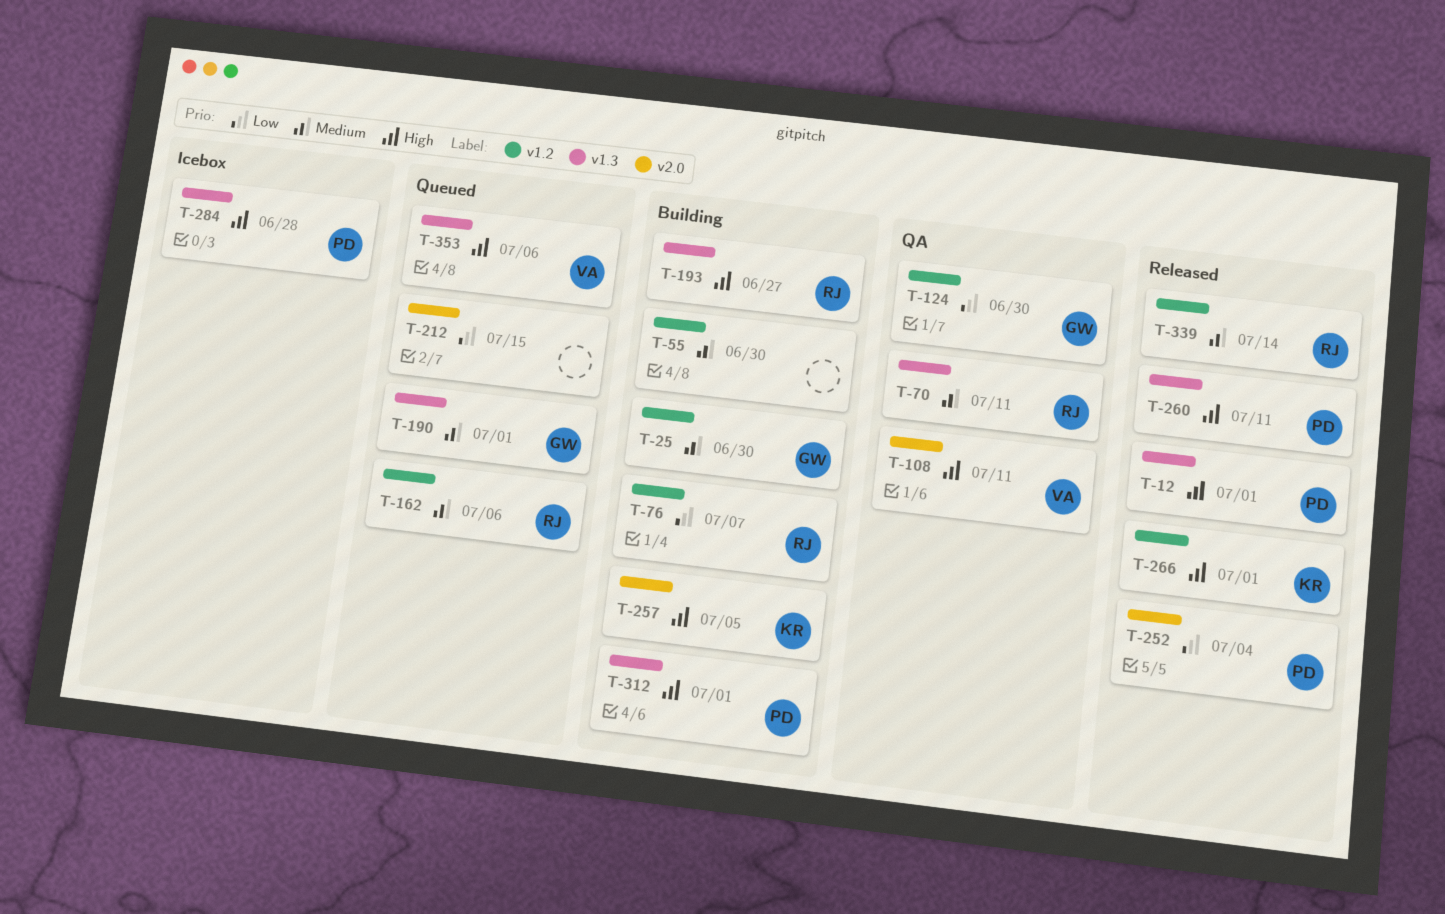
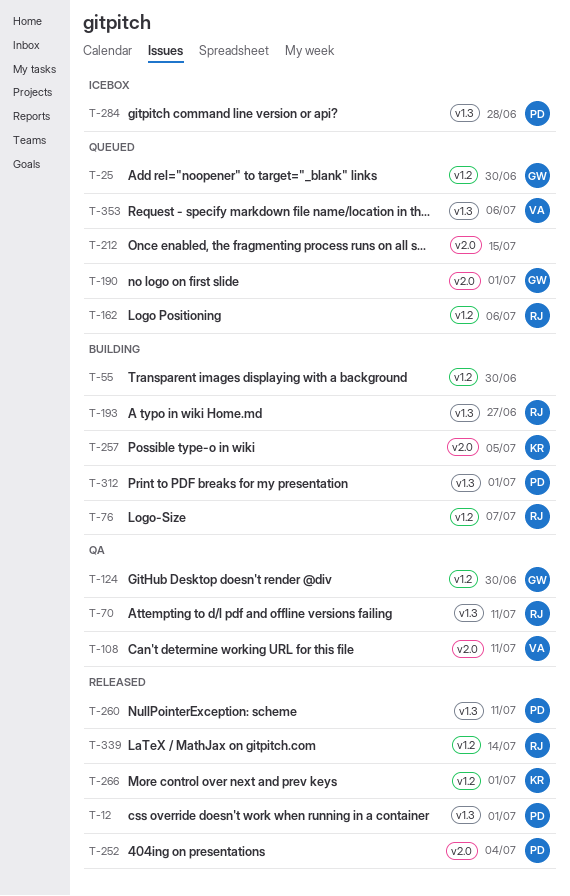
T-25, status: Building -> Queued
T-190, label: v1.3 -> v2.0

